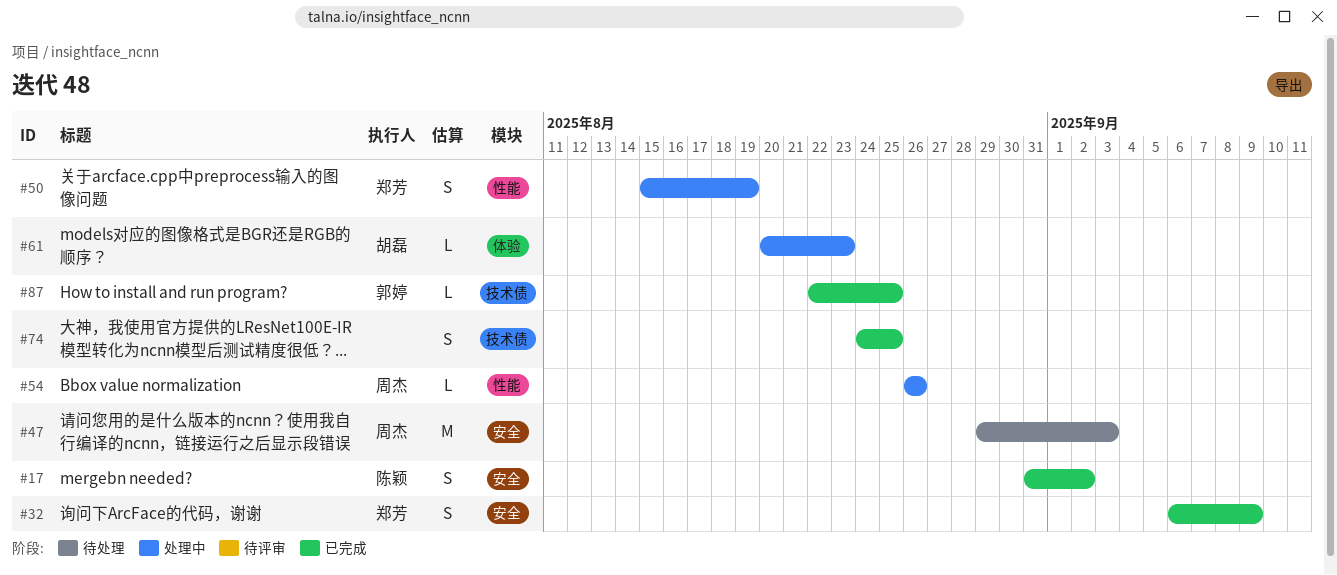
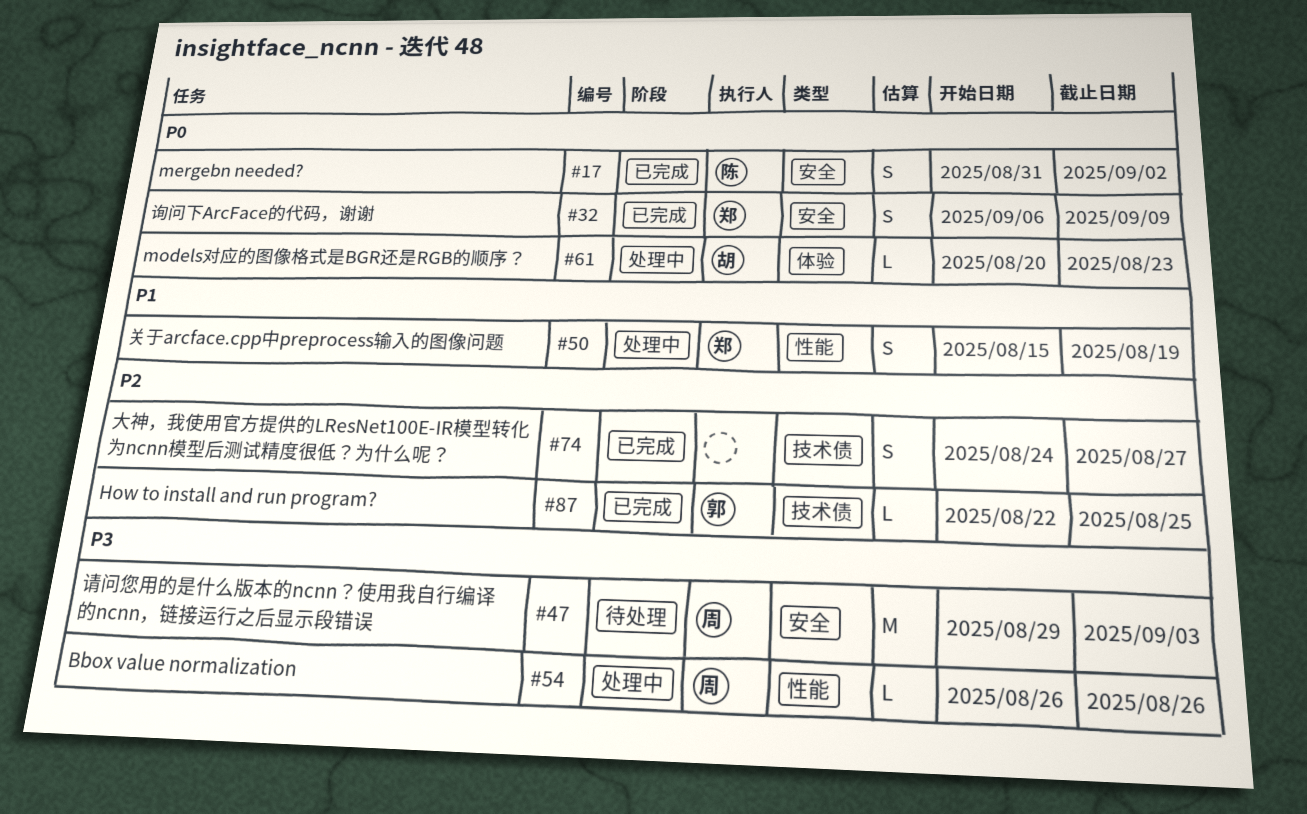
#74, due: Aug 25 -> Aug 27

